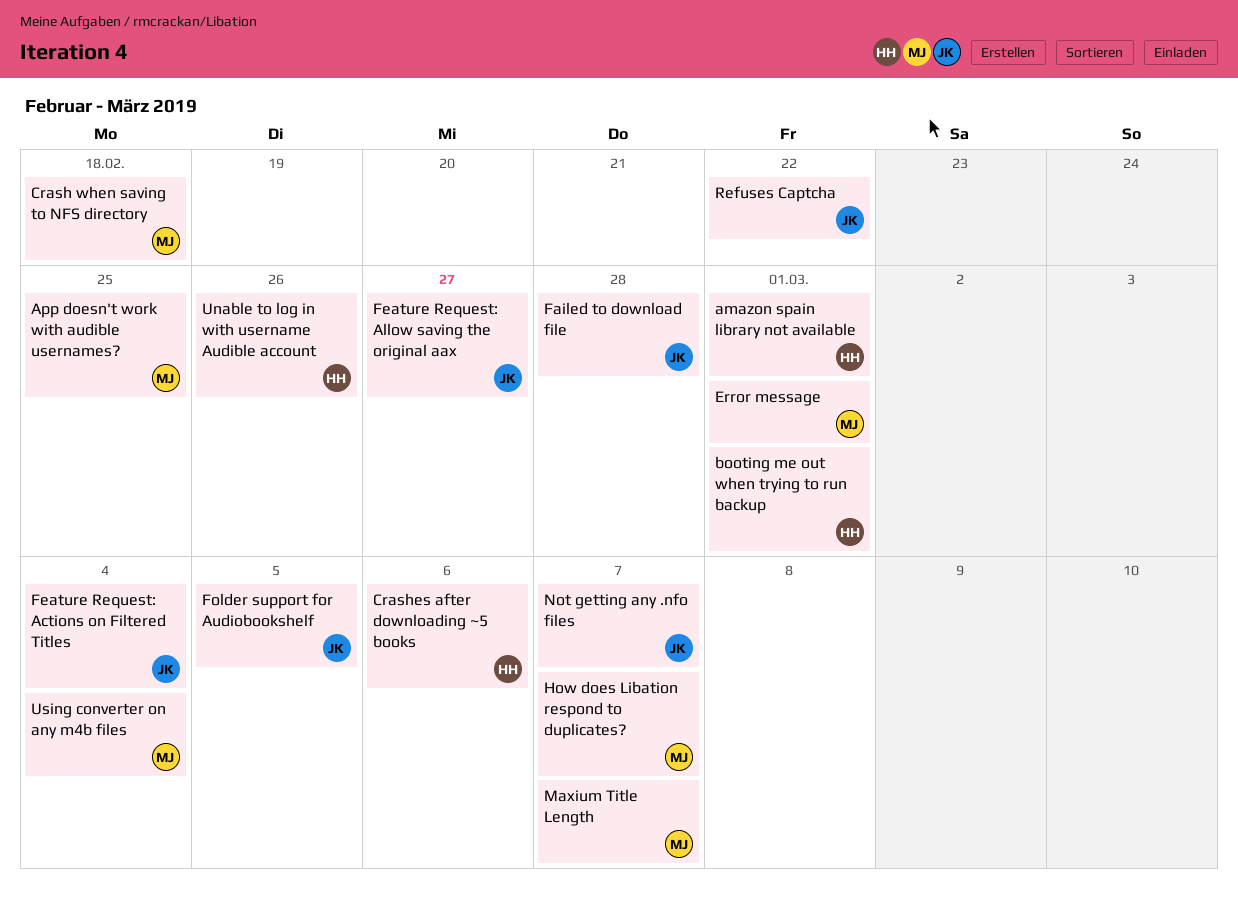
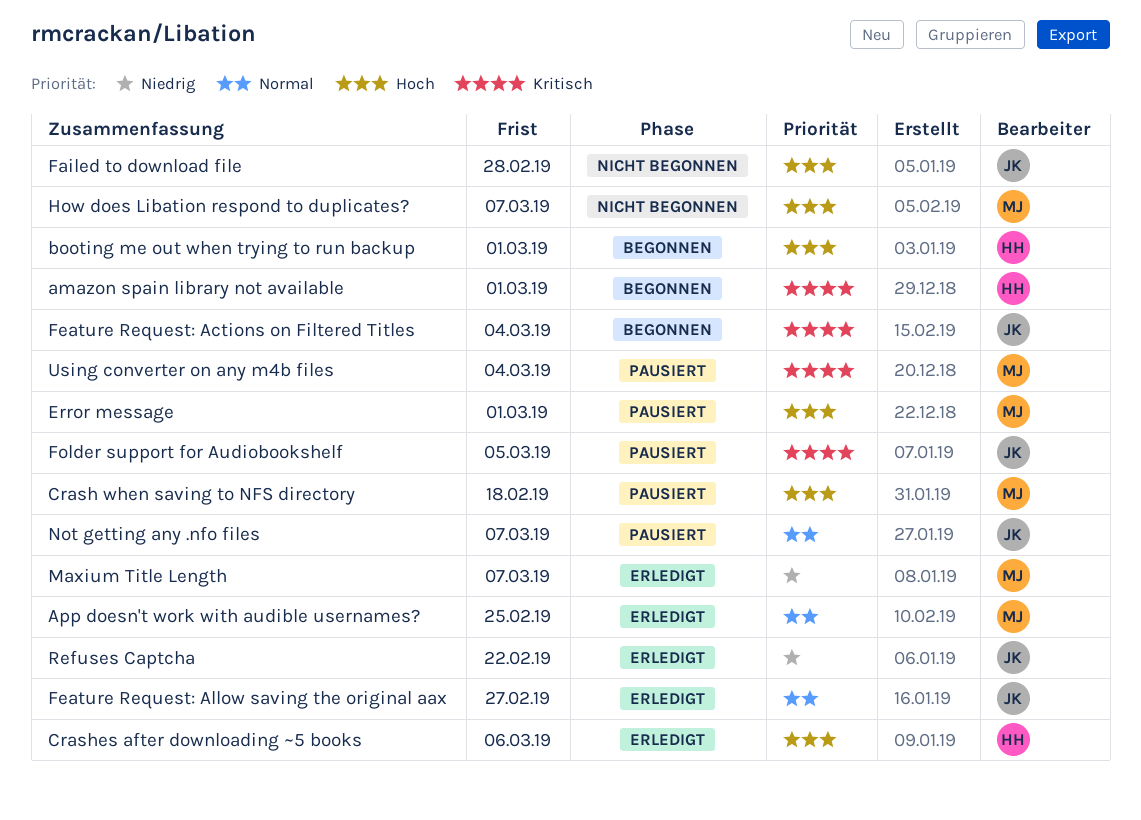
Unable to log in with username Audible account: present -> none

